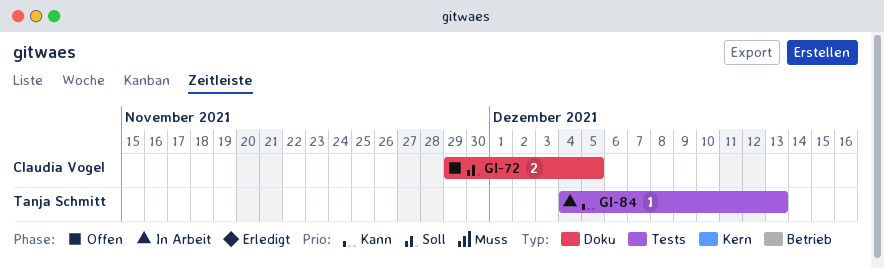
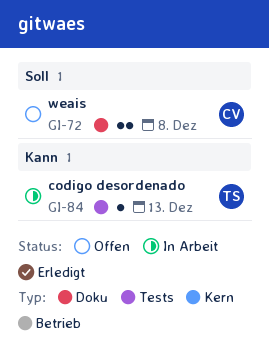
GI-72, due: Dec 5 -> Dec 8

